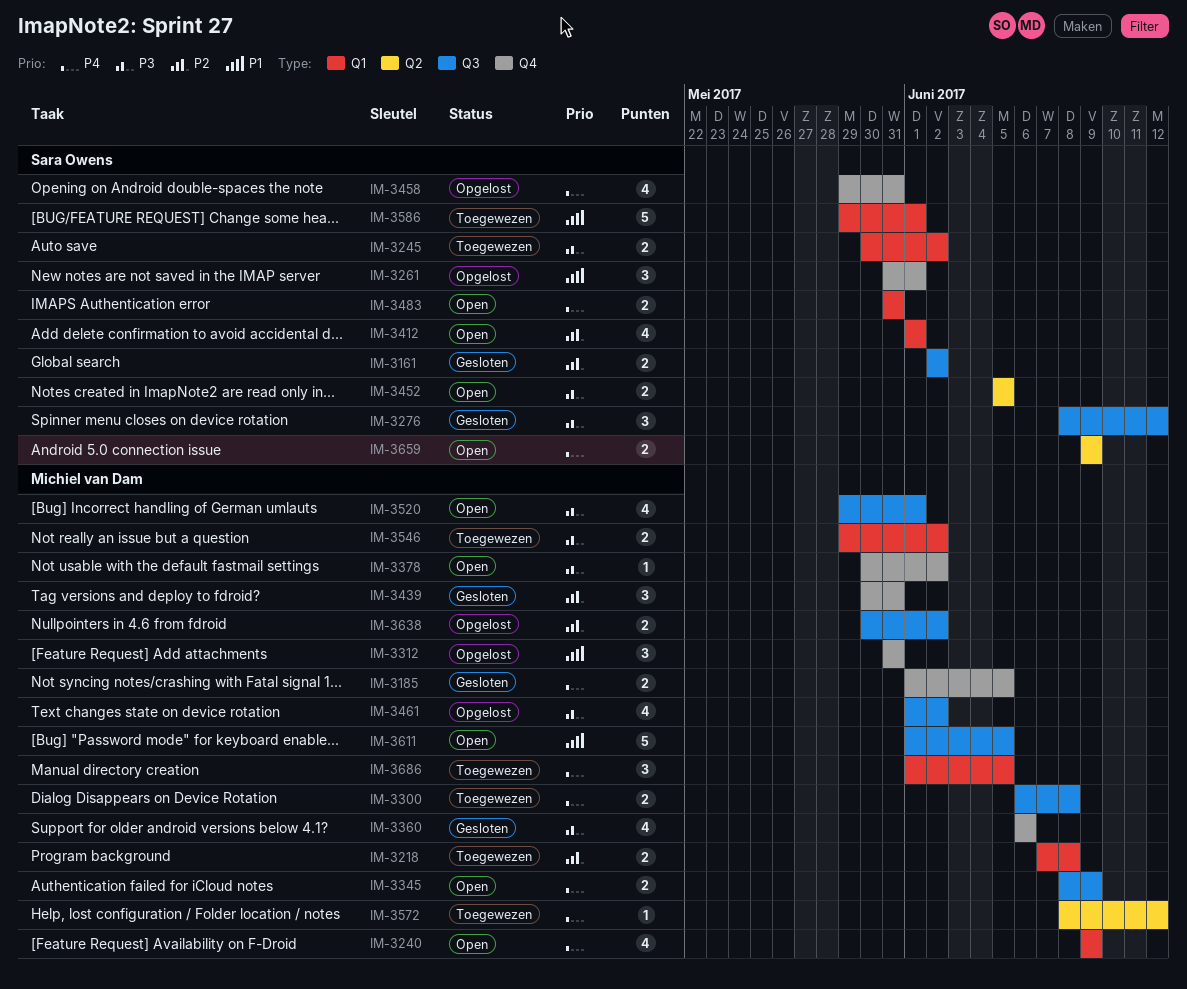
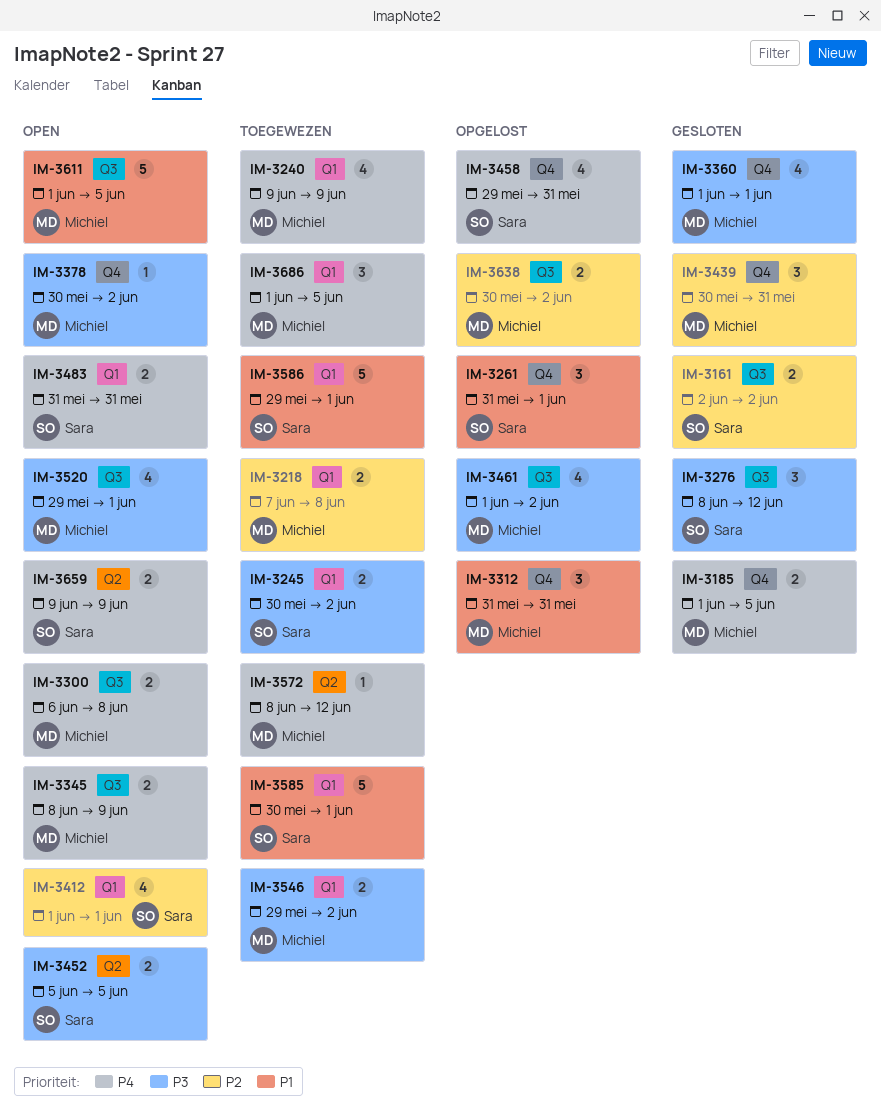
IM-3240, status: Open -> Toegewezen
IM-3300, status: Toegewezen -> Open
IM-3360, start: Jun 6 -> Jun 1
IM-3360, due: Jun 6 -> Jun 1
IM-3585: none -> present

